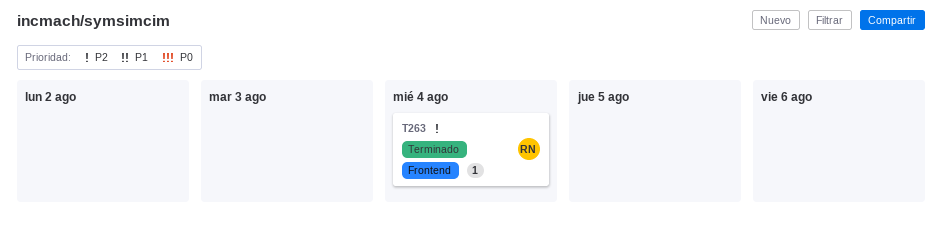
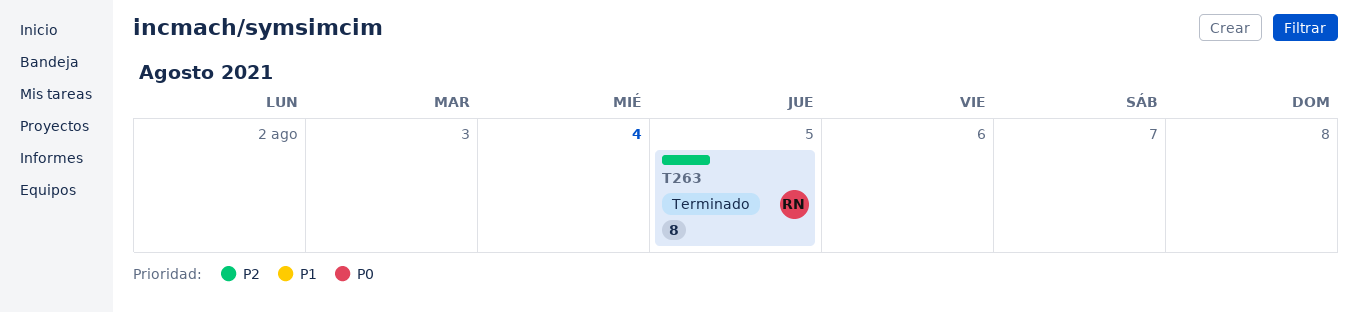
T263, estimate: 1 -> 8
T263, due: Aug 4 -> Aug 5

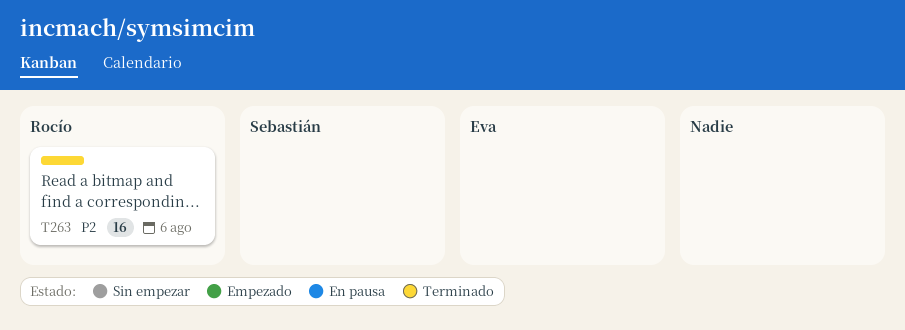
T263, estimate: 8 -> 16
T263, due: Aug 5 -> Aug 6

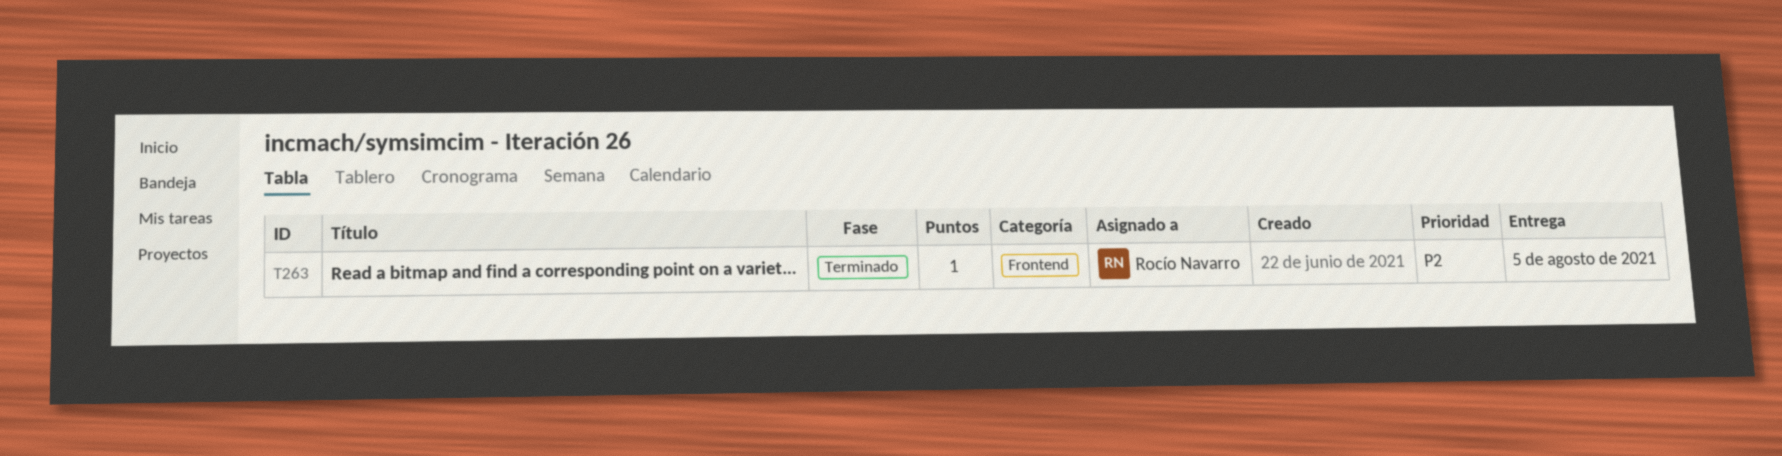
T263, estimate: 16 -> 1
T263, due: Aug 6 -> Aug 5

